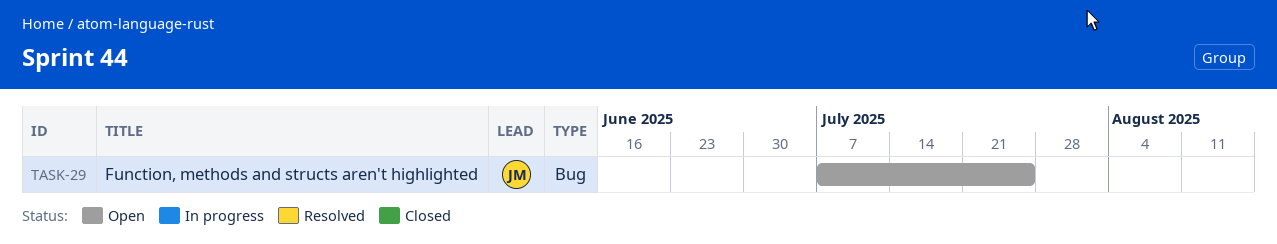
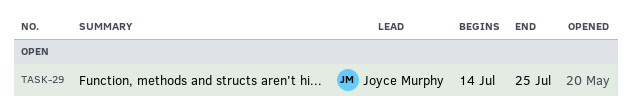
TASK-29, start: Jul 7 -> Jul 14

